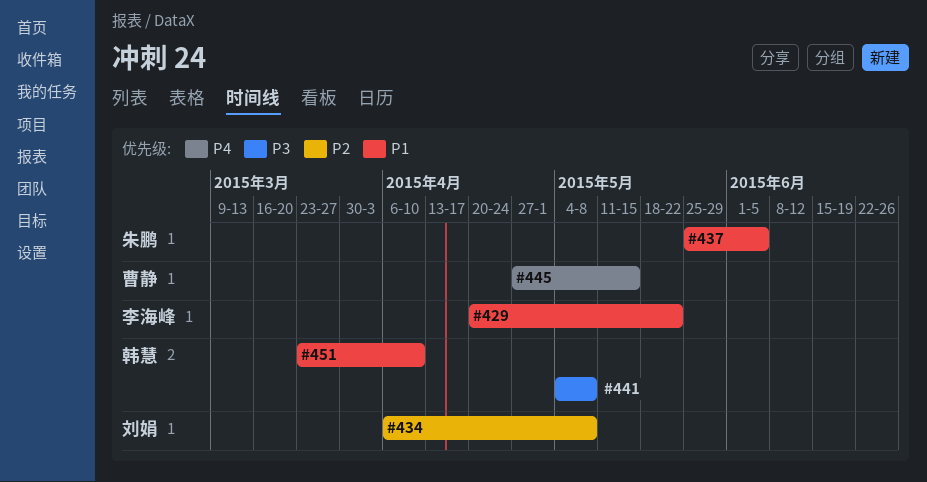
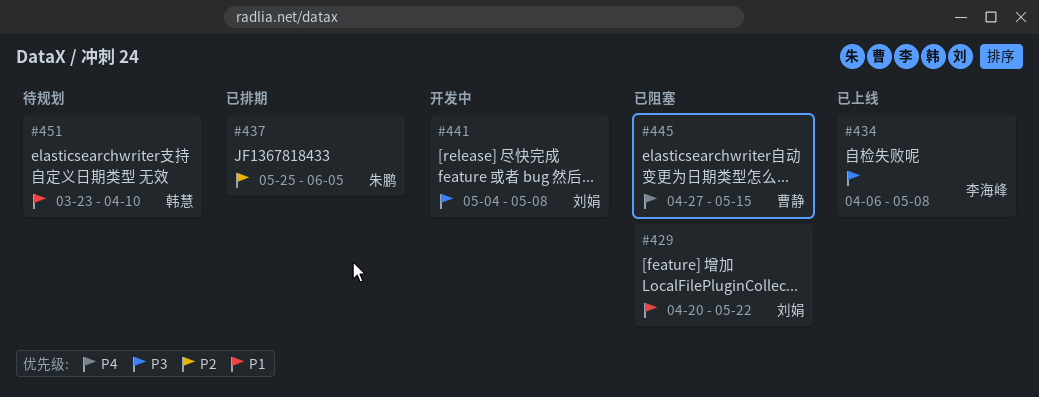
#429, owner: 李海峰 -> 刘娟
#434, owner: 刘娟 -> 李海峰
#434, priority: P2 -> P3
#437, priority: P1 -> P2
#441, owner: 韩慧 -> 刘娟

